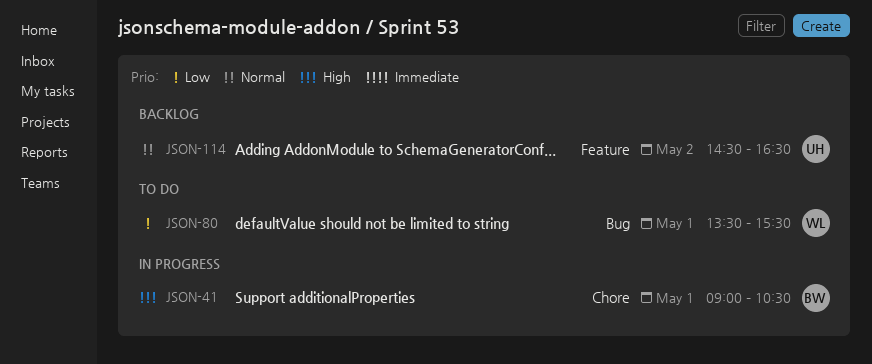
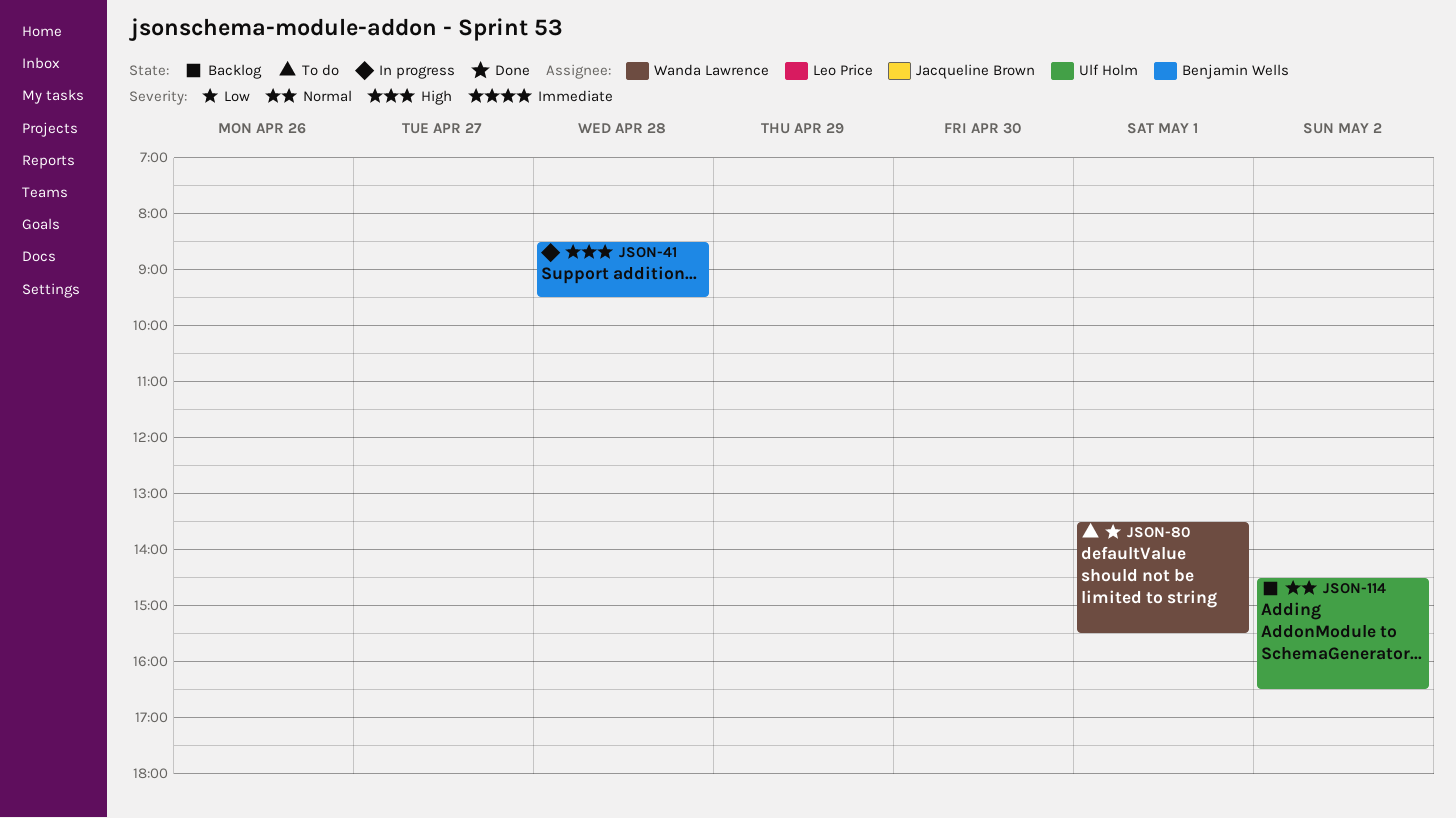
JSON-41, day: May 1 -> Apr 28
JSON-41, begins: 09:00 -> 08:30
JSON-41, ends: 10:30 -> 09:30

